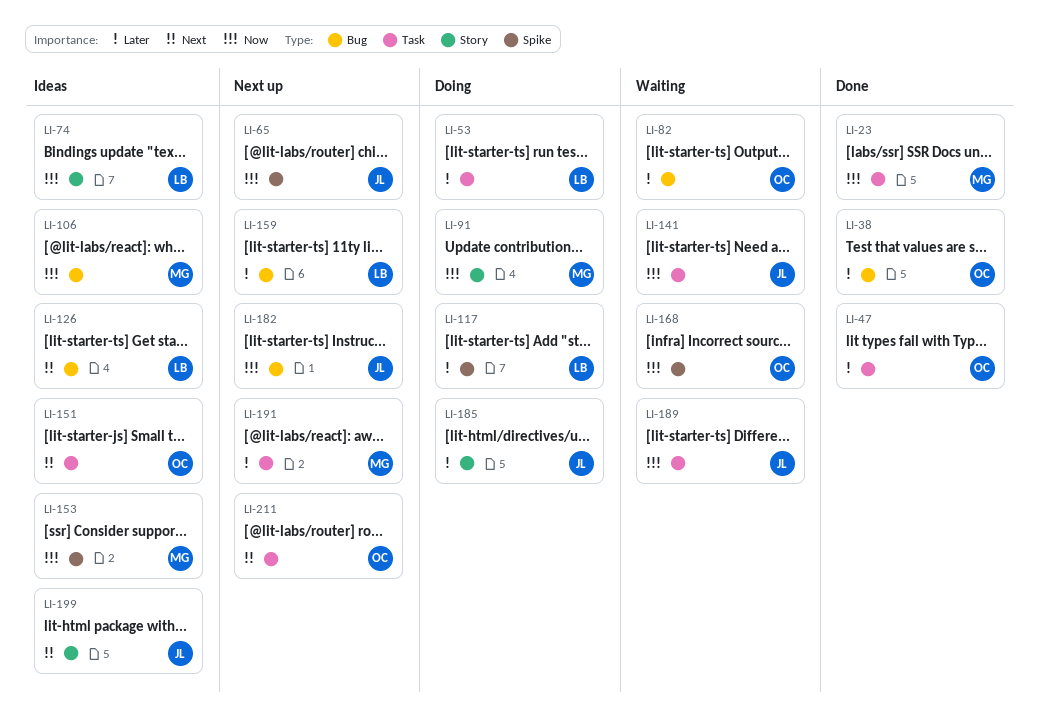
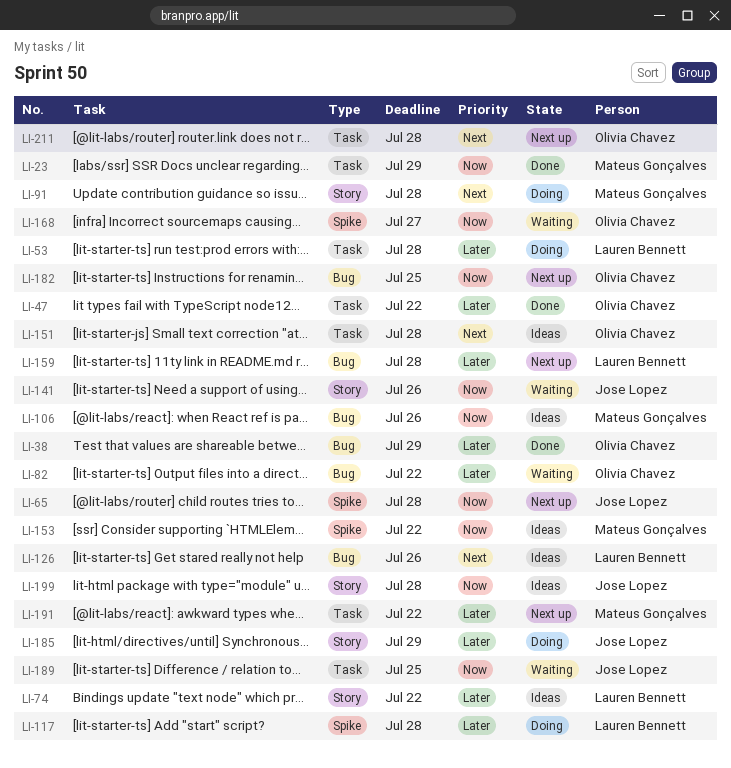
LI-74, priority: Now -> Later
LI-91, priority: Now -> Next
LI-141, label: Task -> Story
LI-182, owner: Jose Lopez -> Olivia Chavez
LI-199, priority: Next -> Now

